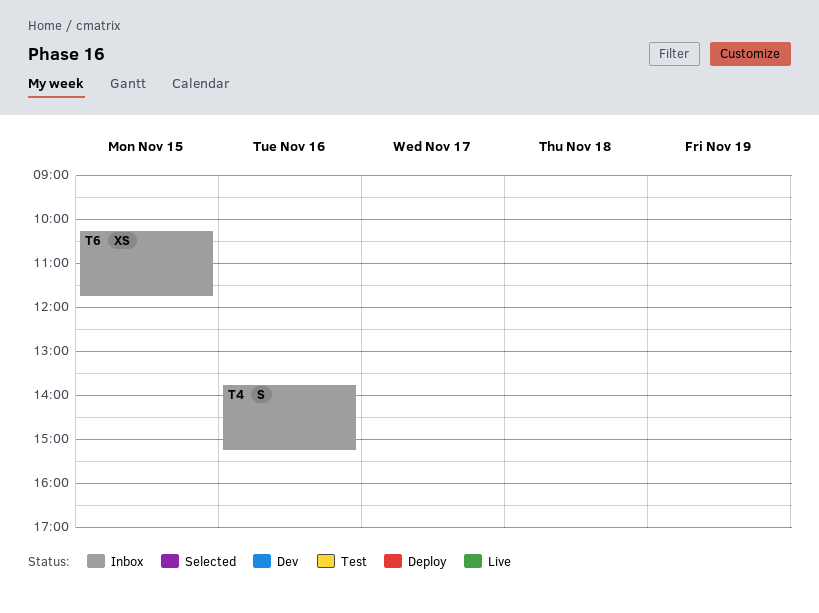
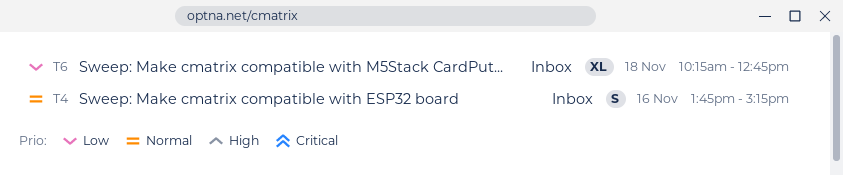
T6, estimate: XS -> XL
T6, day: Nov 15 -> Nov 18
T6, ends: 11:45 -> 12:45

